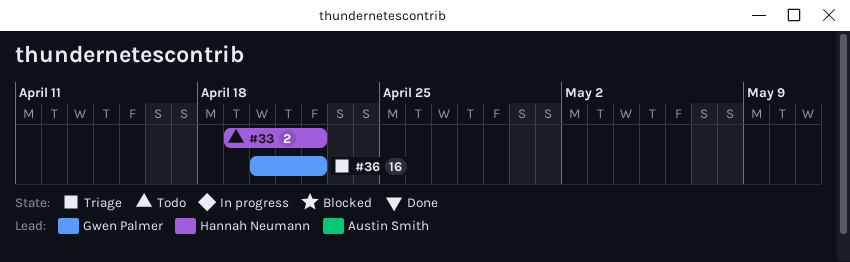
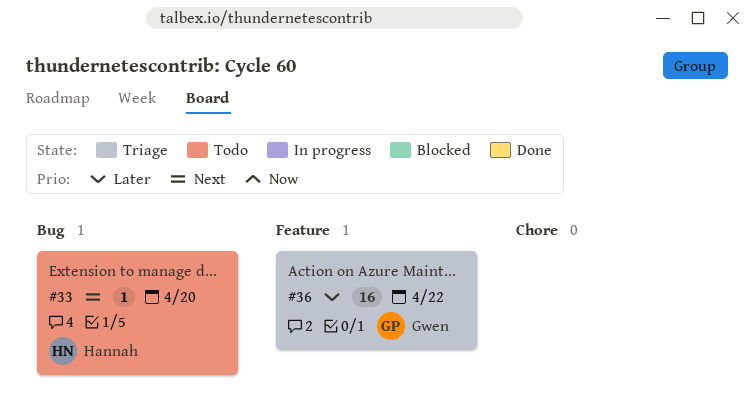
#33, estimate: 2 -> 1
#33, due: Apr 22 -> Apr 20

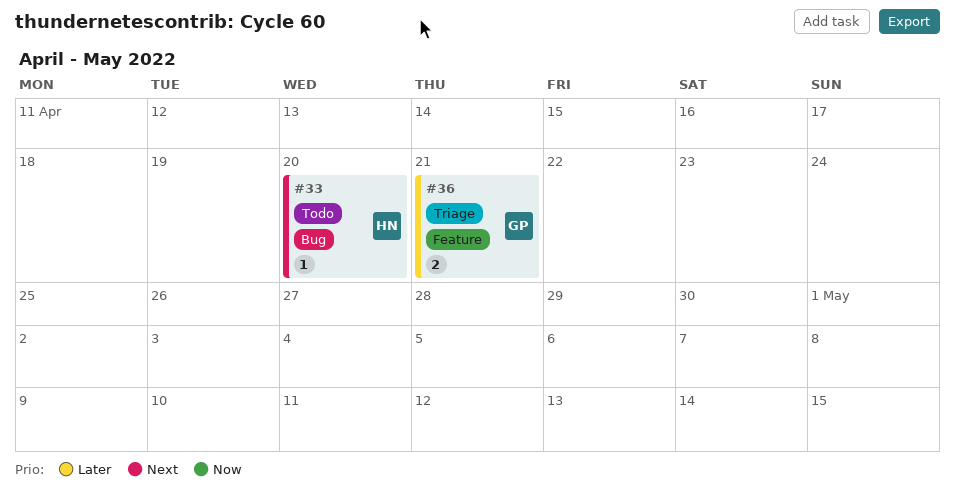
#36, estimate: 16 -> 2
#36, due: Apr 22 -> Apr 21

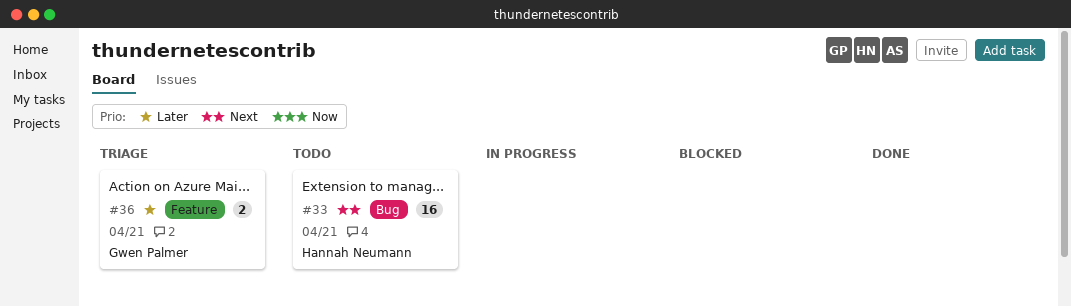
#33, estimate: 1 -> 16
#33, due: Apr 20 -> Apr 21

